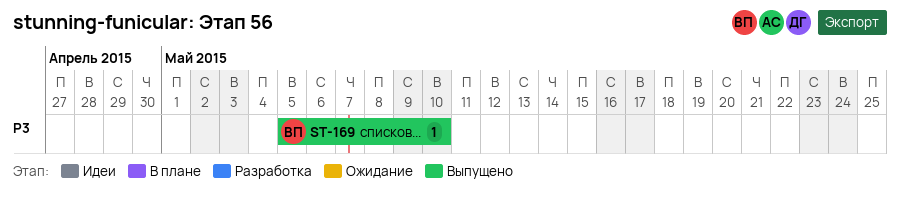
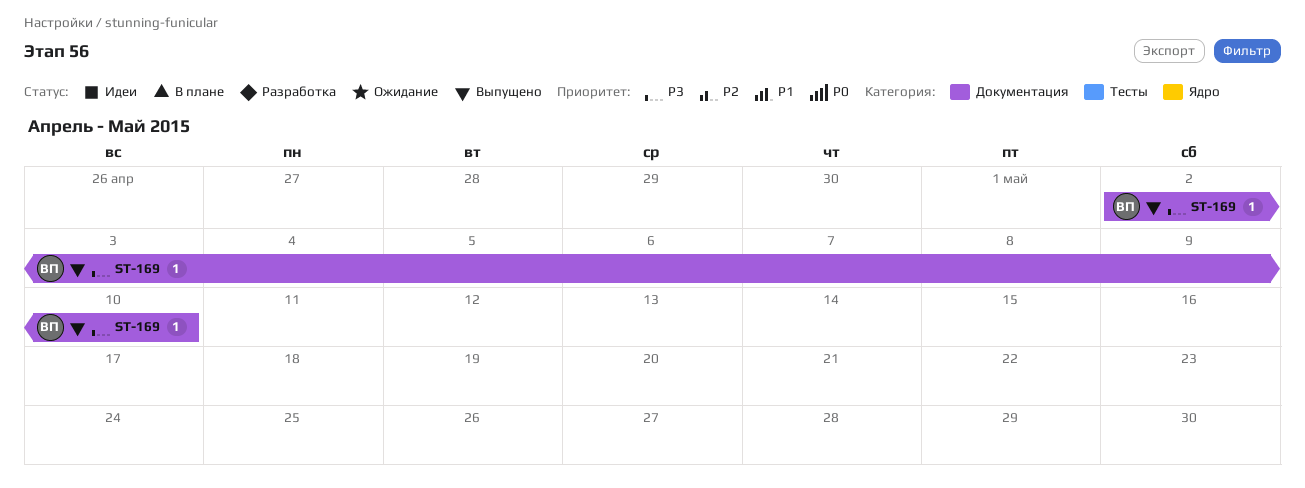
ST-169, start: May 5 -> May 2

